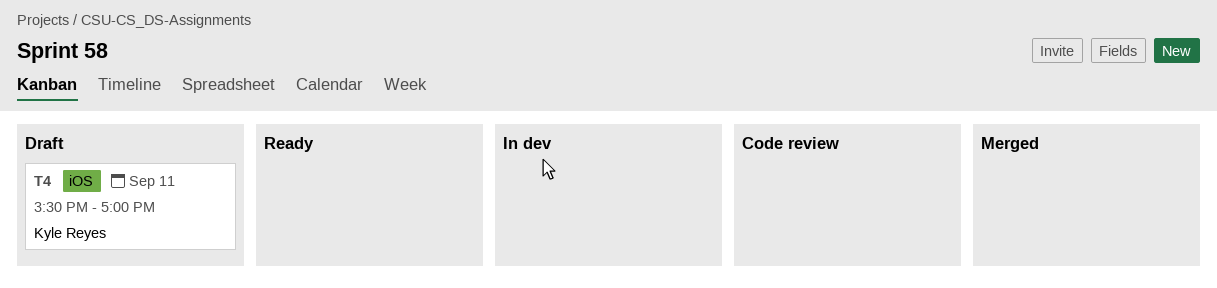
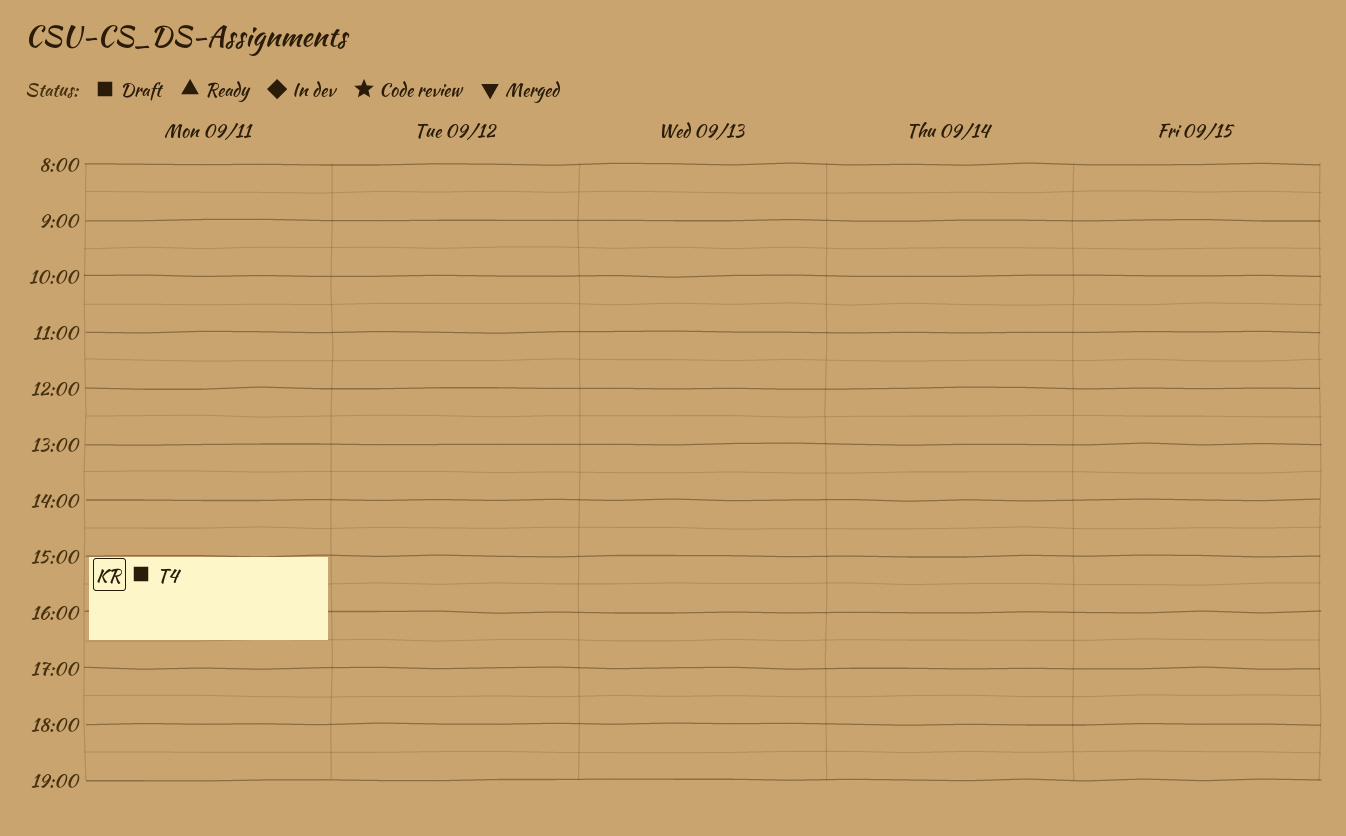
T4, begins: 15:30 -> 15:00
T4, ends: 17:00 -> 16:30

